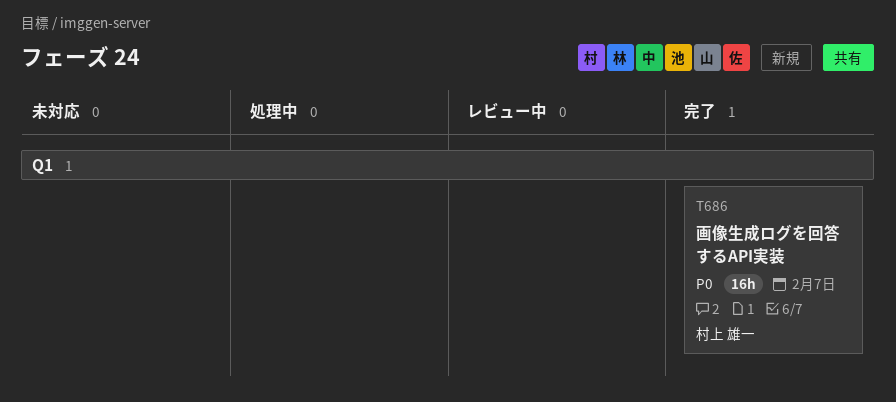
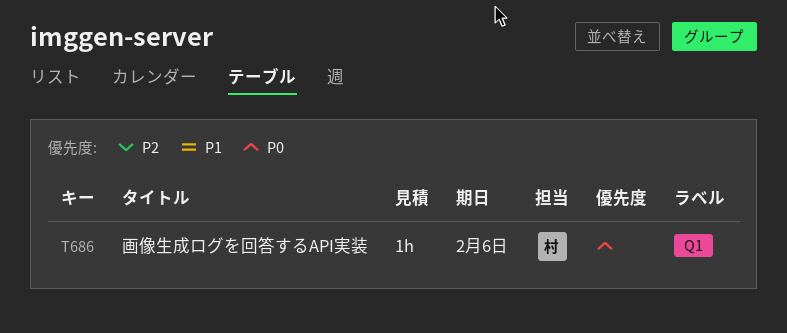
T686, estimate: 16h -> 1h
T686, due: Feb 7 -> Feb 6

